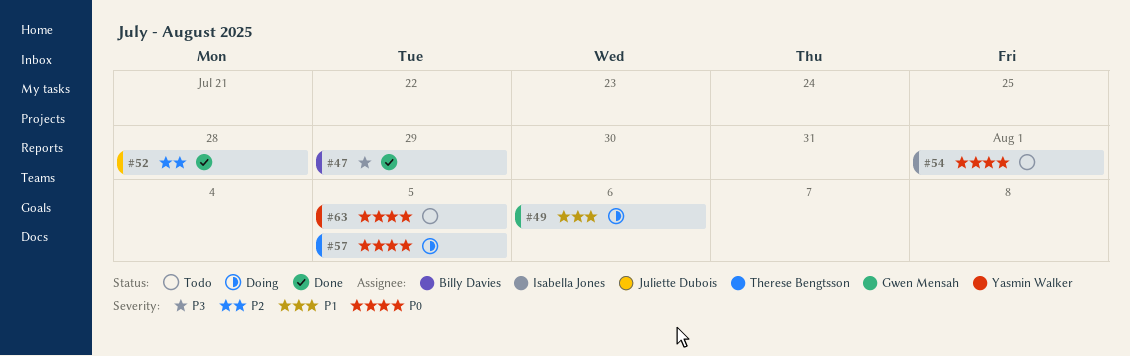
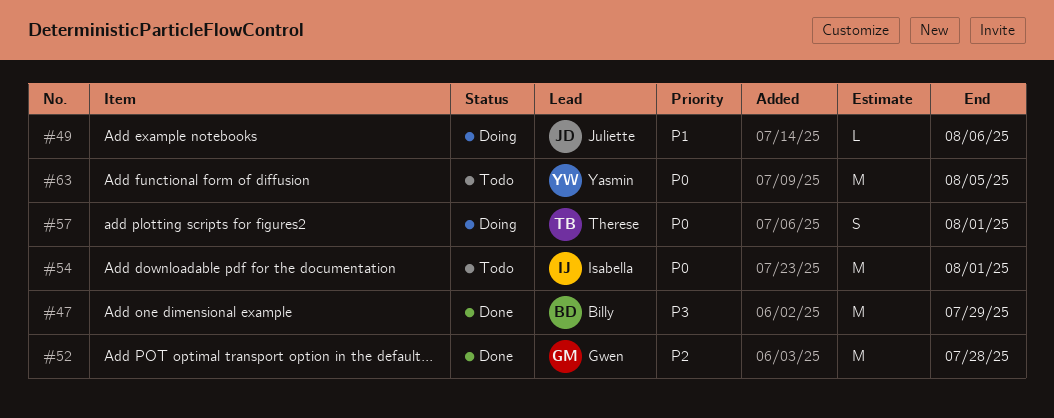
#49, owner: Gwen Mensah -> Juliette Dubois
#52, owner: Juliette Dubois -> Gwen Mensah
#57, due: Aug 5 -> Aug 1

